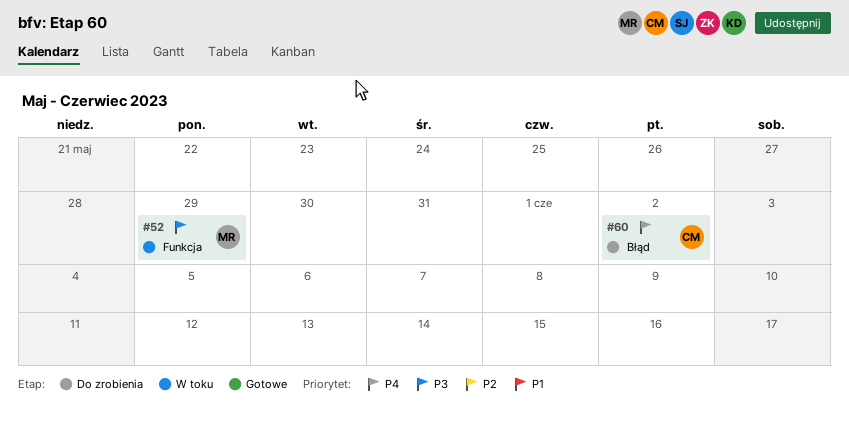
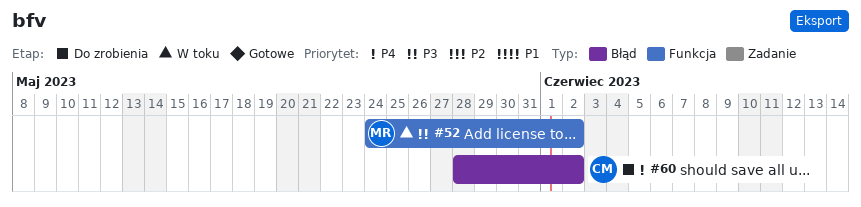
#52, due: May 29 -> Jun 2

